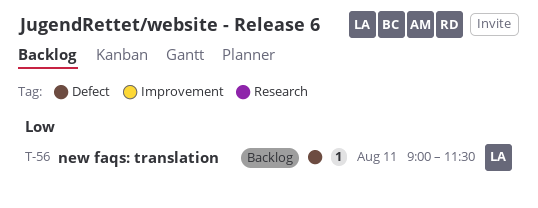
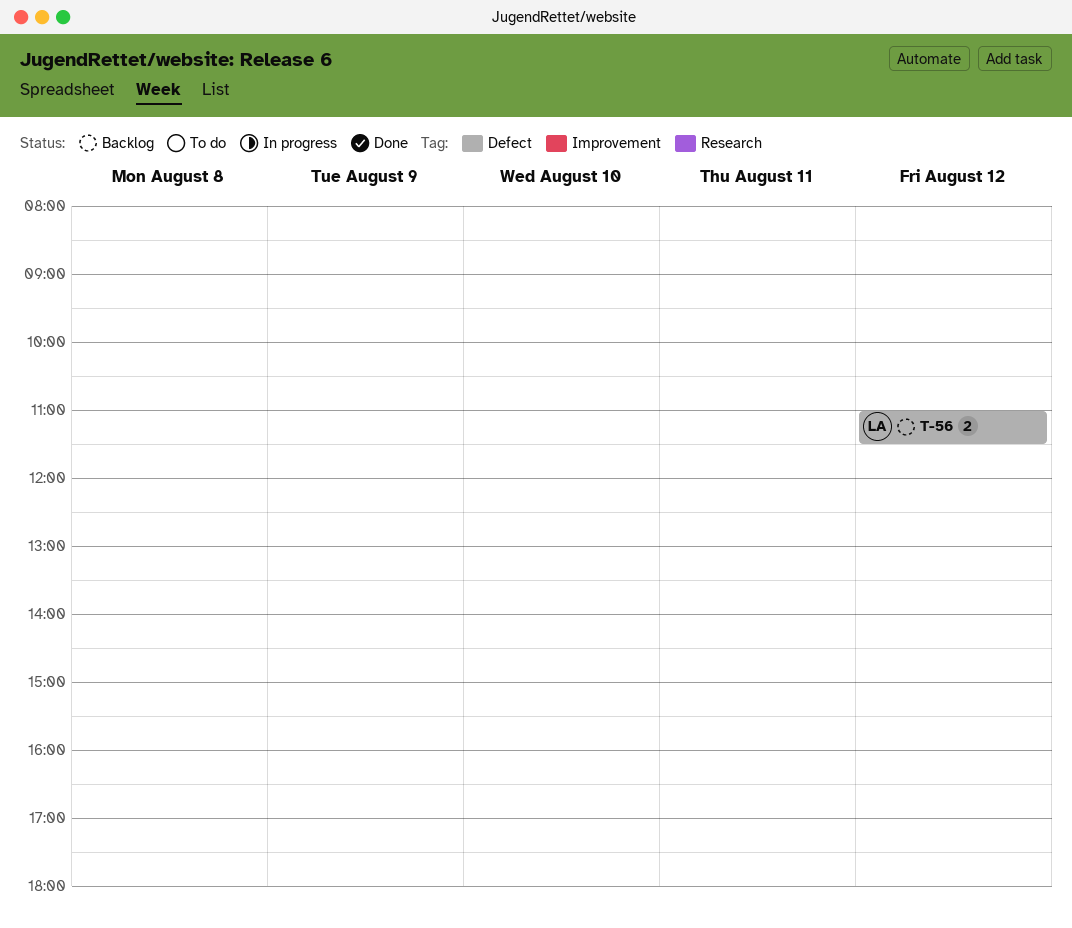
T-56, estimate: 1 -> 2
T-56, day: Aug 11 -> Aug 12
T-56, begins: 09:00 -> 11:00

